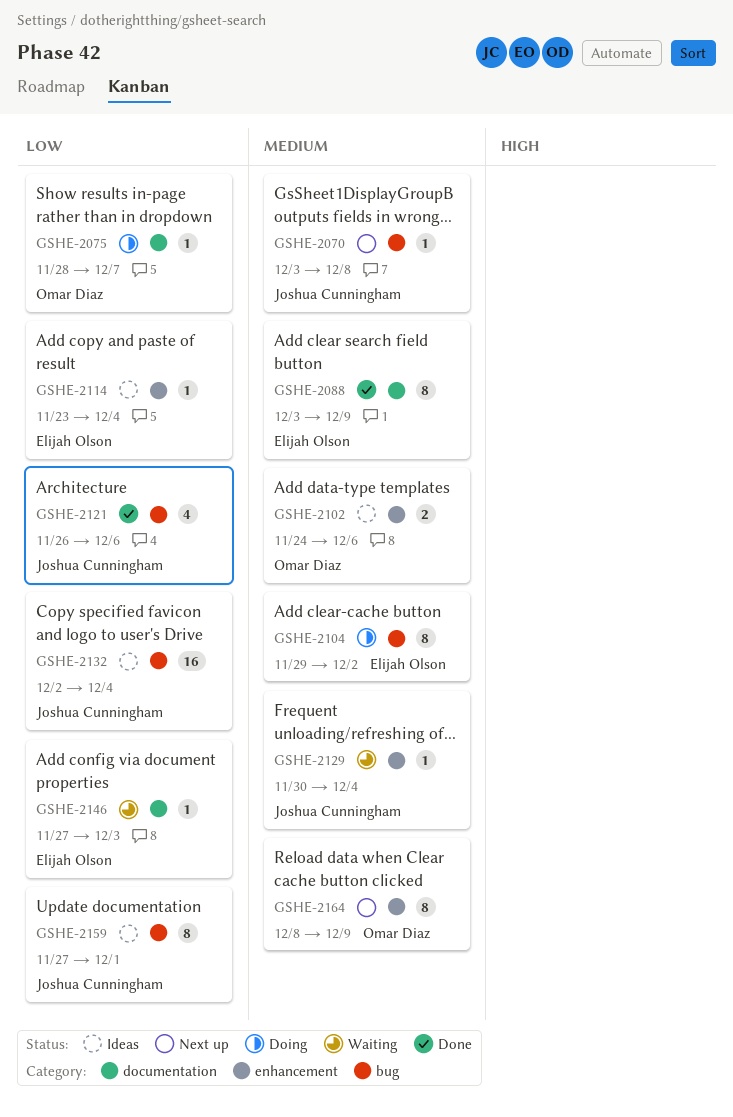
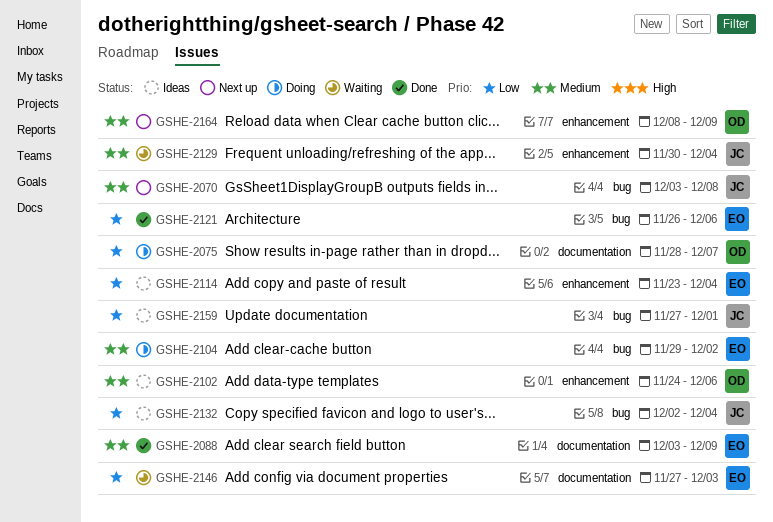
GSHE-2121, owner: Joshua Cunningham -> Elijah Olson

